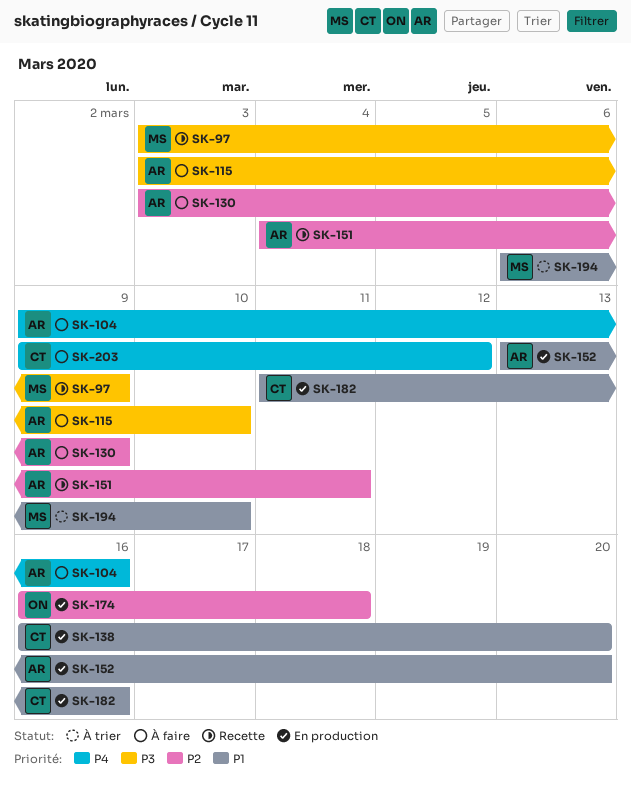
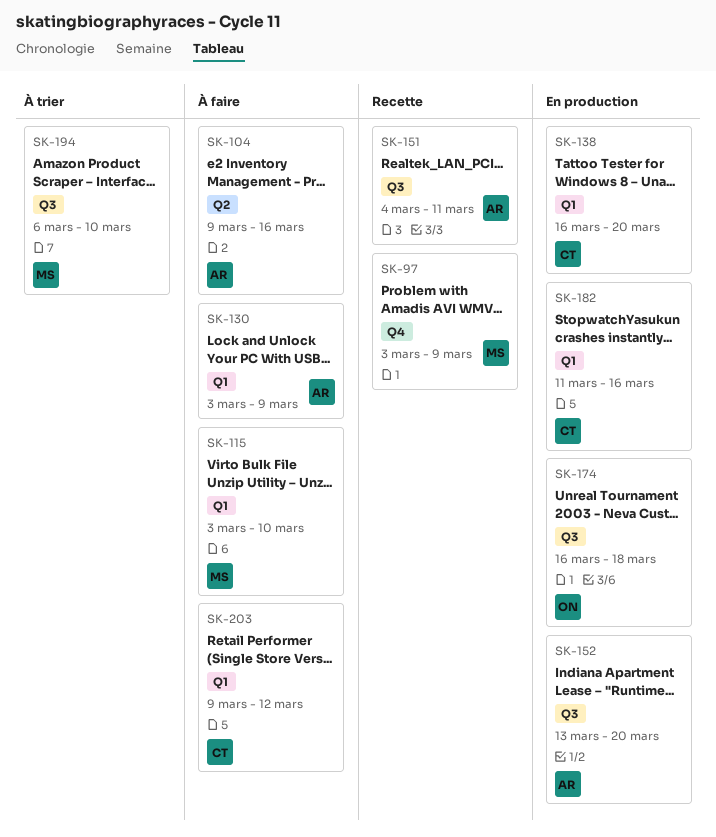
SK-115, owner: AR -> MS

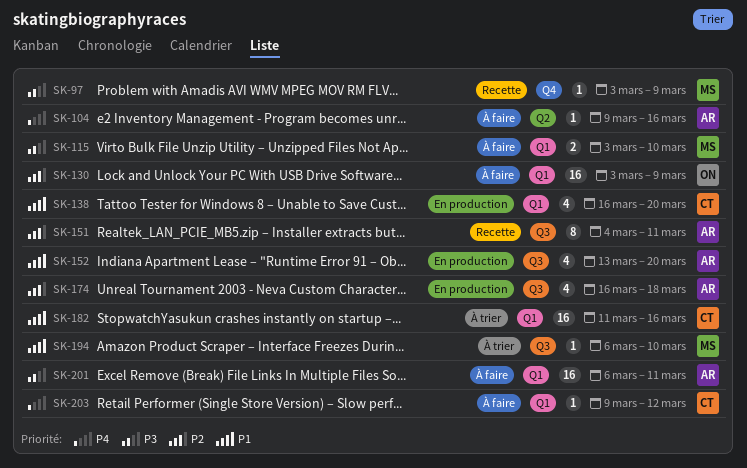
SK-130, owner: AR -> ON
SK-174, owner: ON -> AR
SK-182, status: En production -> À trier
SK-201: none -> present

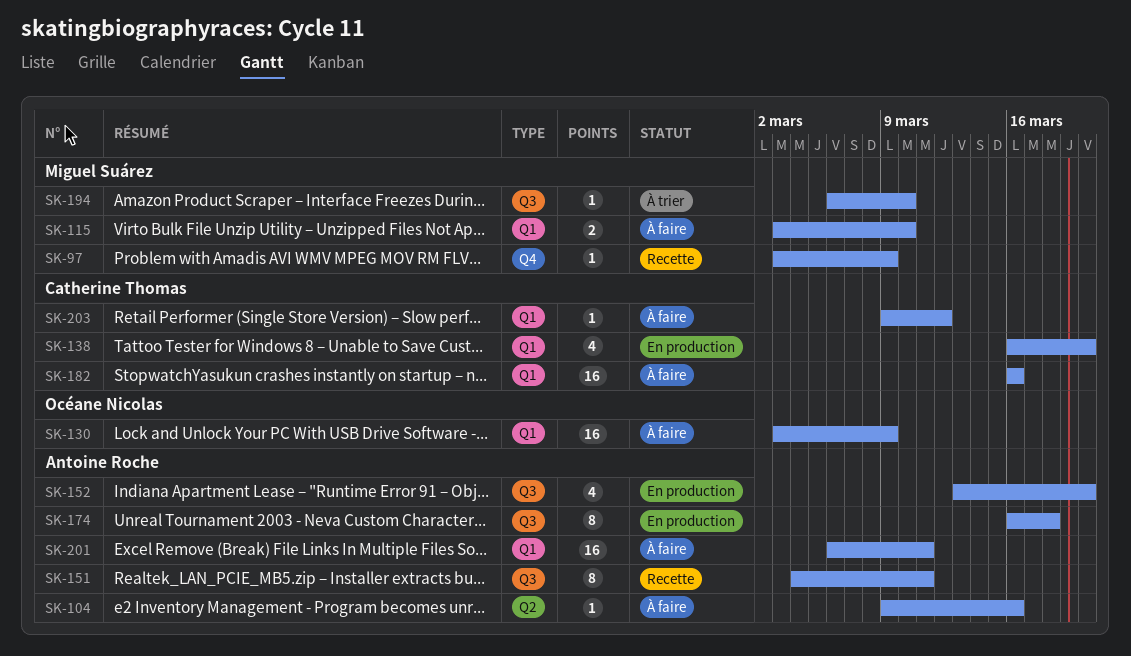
SK-174, estimate: 4 -> 8
SK-182, status: À trier -> À faire
SK-182, start: Mar 11 -> Mar 16

